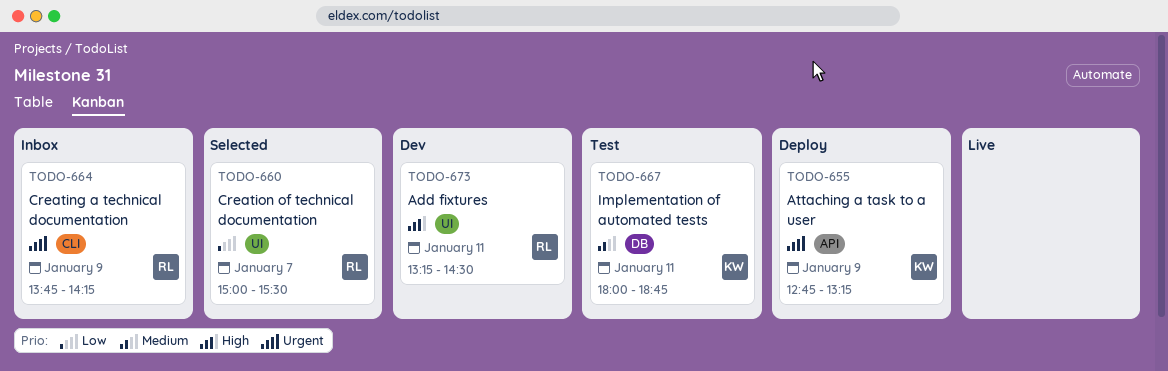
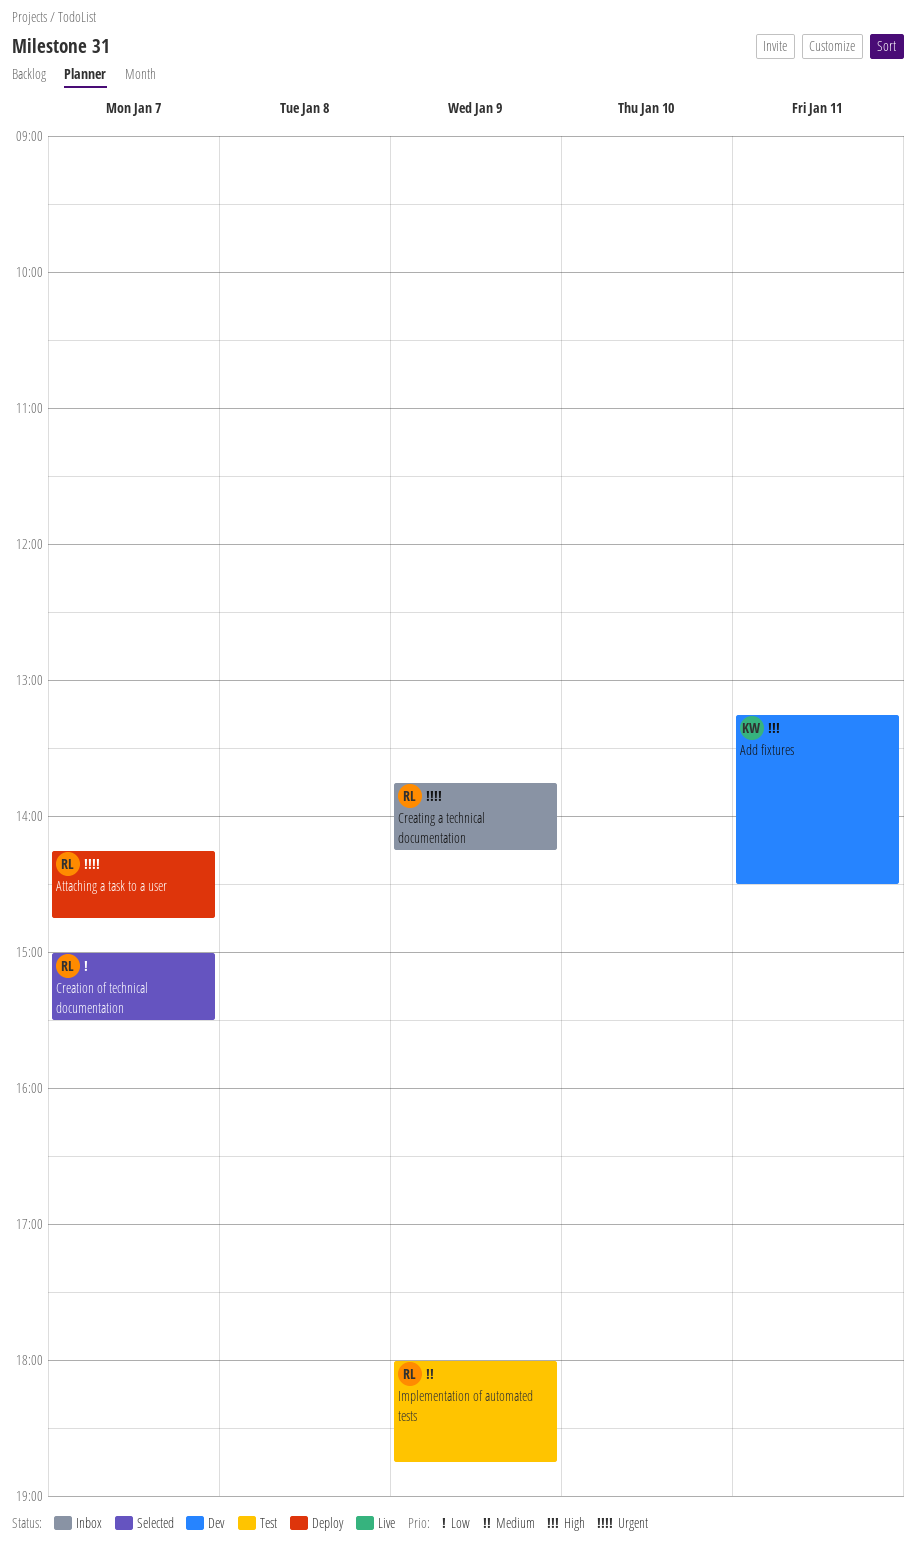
Add fixtures, owner: RL -> KW
Attaching a task to a user, owner: KW -> RL
Attaching a task to a user, day: Jan 9 -> Jan 7
Attaching a task to a user, begins: 12:45 -> 14:15
Attaching a task to a user, ends: 13:15 -> 14:45
Implementation of automated tests, owner: KW -> RL
Implementation of automated tests, day: Jan 11 -> Jan 9

